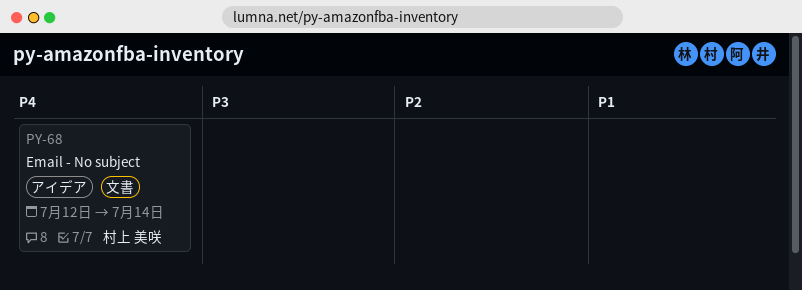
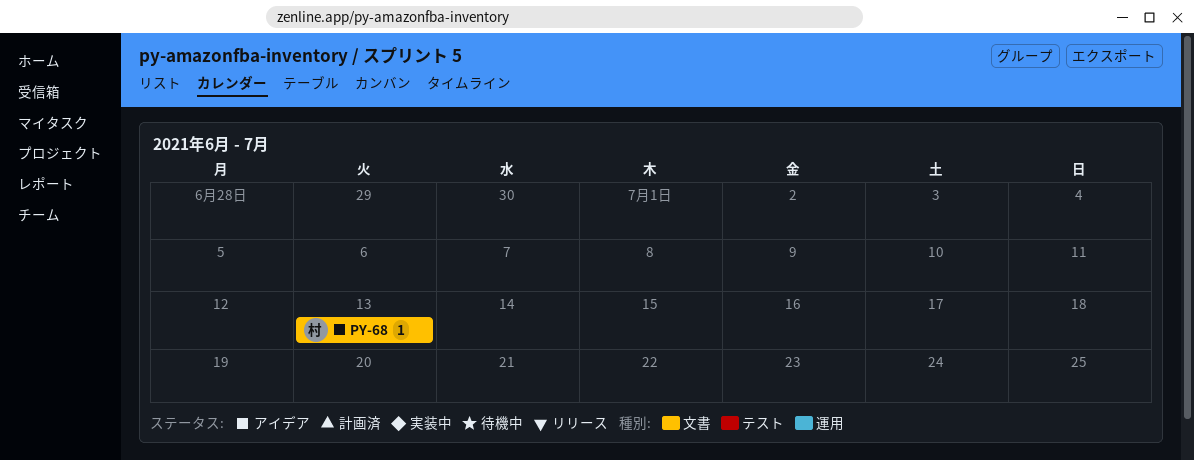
PY-68, start: Jul 12 -> Jul 13
PY-68, due: Jul 14 -> Jul 13

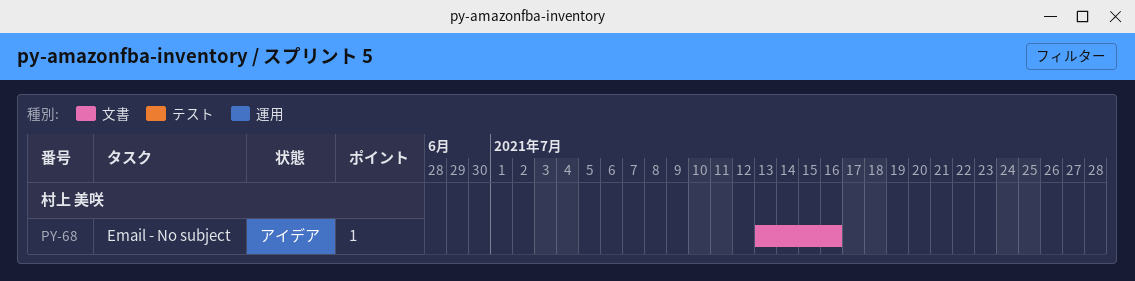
PY-68, due: Jul 13 -> Jul 16

